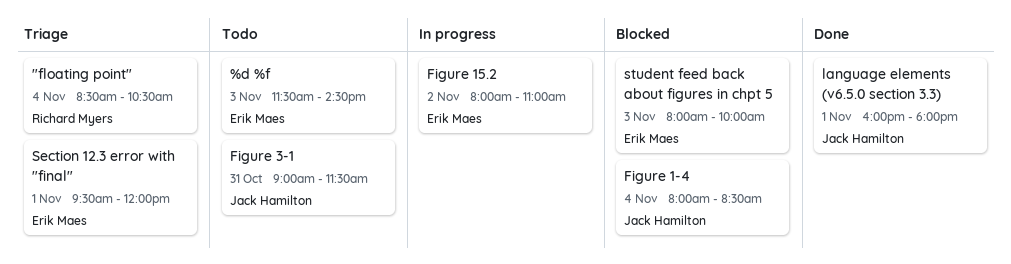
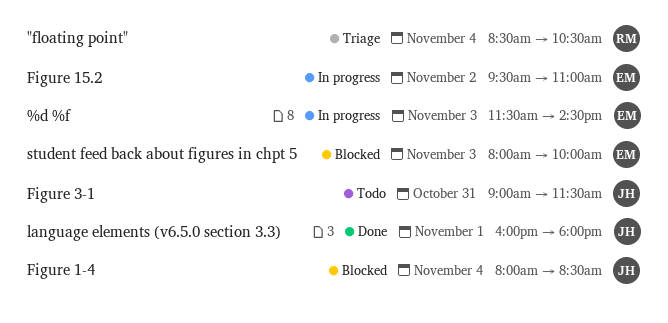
%d %f, status: Todo -> In progress
Figure 15.2, begins: 08:00 -> 09:30
Section 12.3 error with "final": present -> none

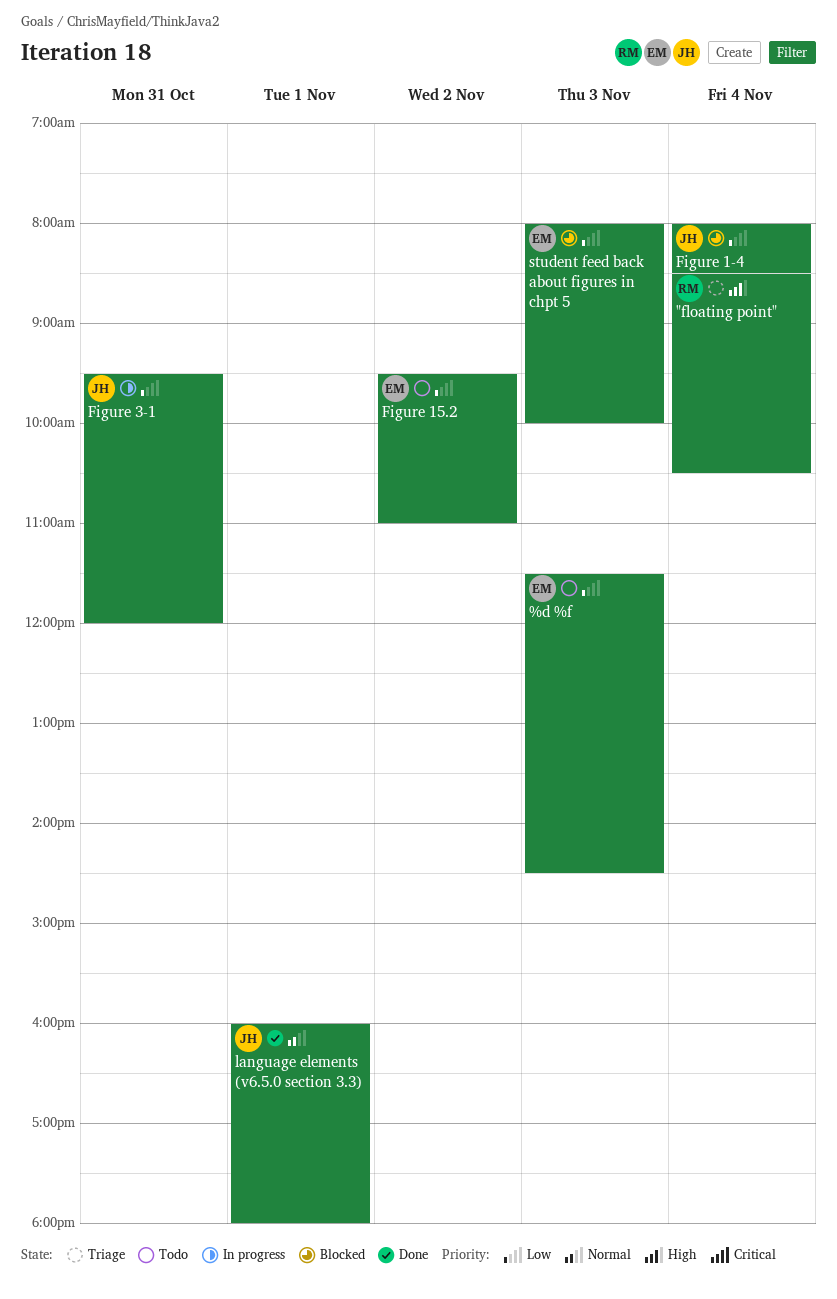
%d %f, status: In progress -> Todo
Figure 15.2, status: In progress -> Todo
Figure 3-1, status: Todo -> In progress
Figure 3-1, begins: 09:00 -> 09:30
Figure 3-1, ends: 11:30 -> 12:00

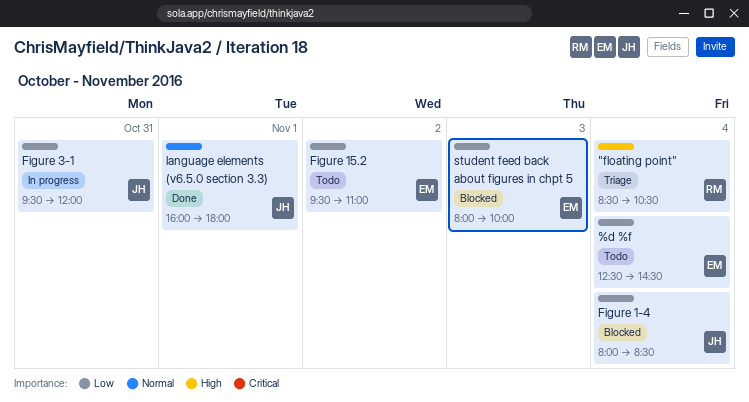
%d %f, day: Nov 3 -> Nov 4
%d %f, begins: 11:30 -> 12:30

